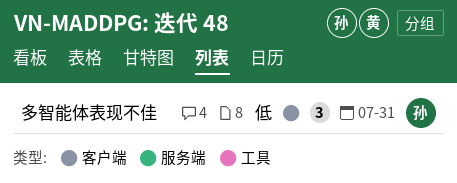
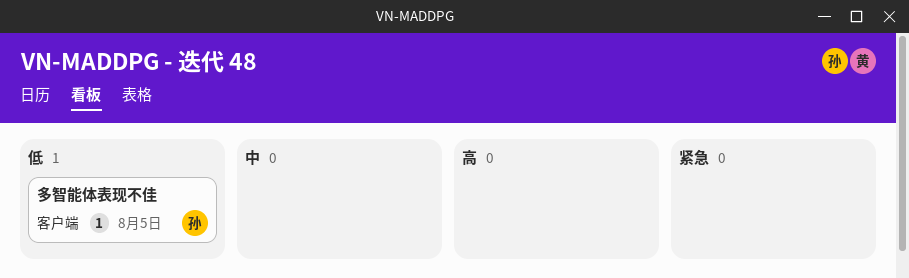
多智能体表现不佳, estimate: 3 -> 1
多智能体表现不佳, due: Jul 31 -> Aug 5

